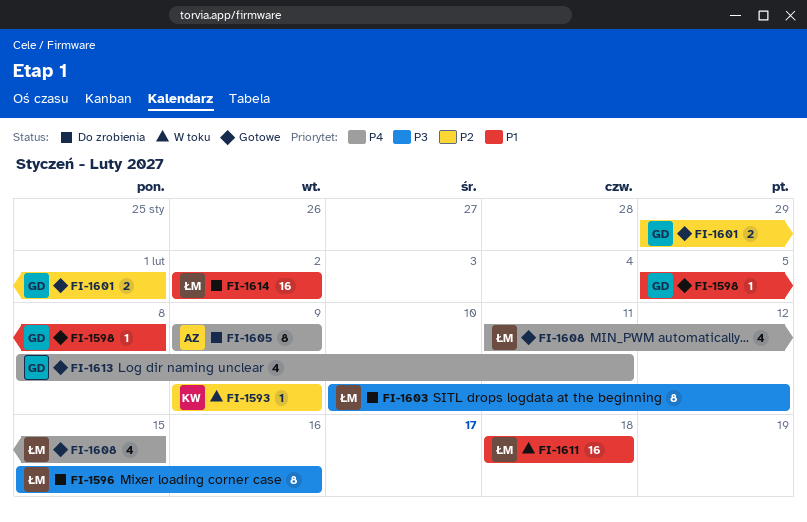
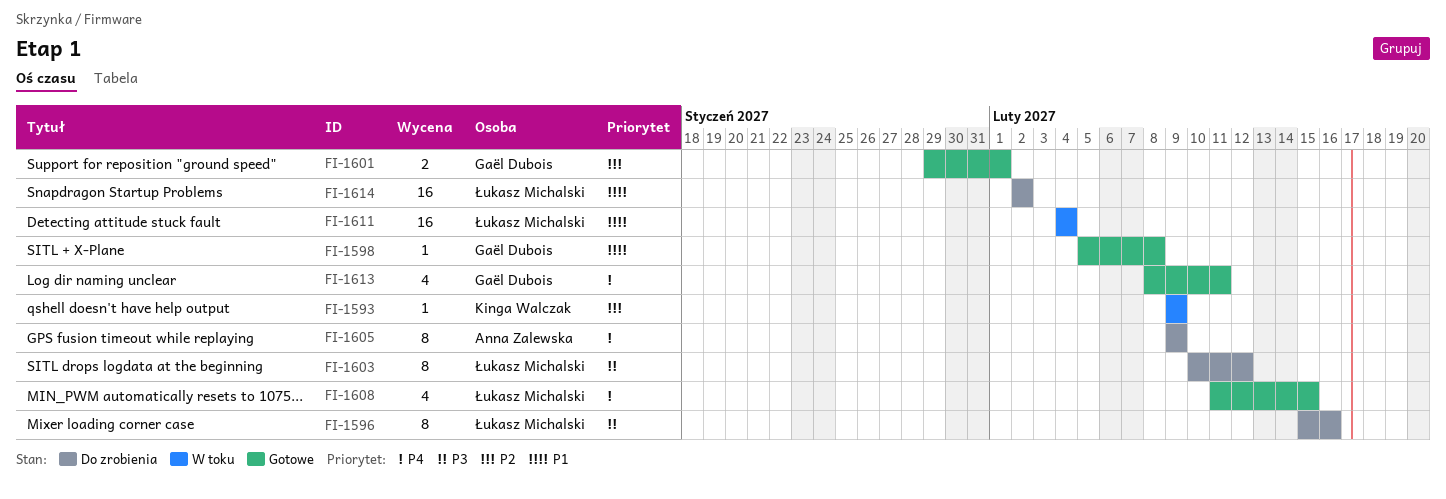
FI-1611, start: Feb 18 -> Feb 4
FI-1611, due: Feb 18 -> Feb 4

